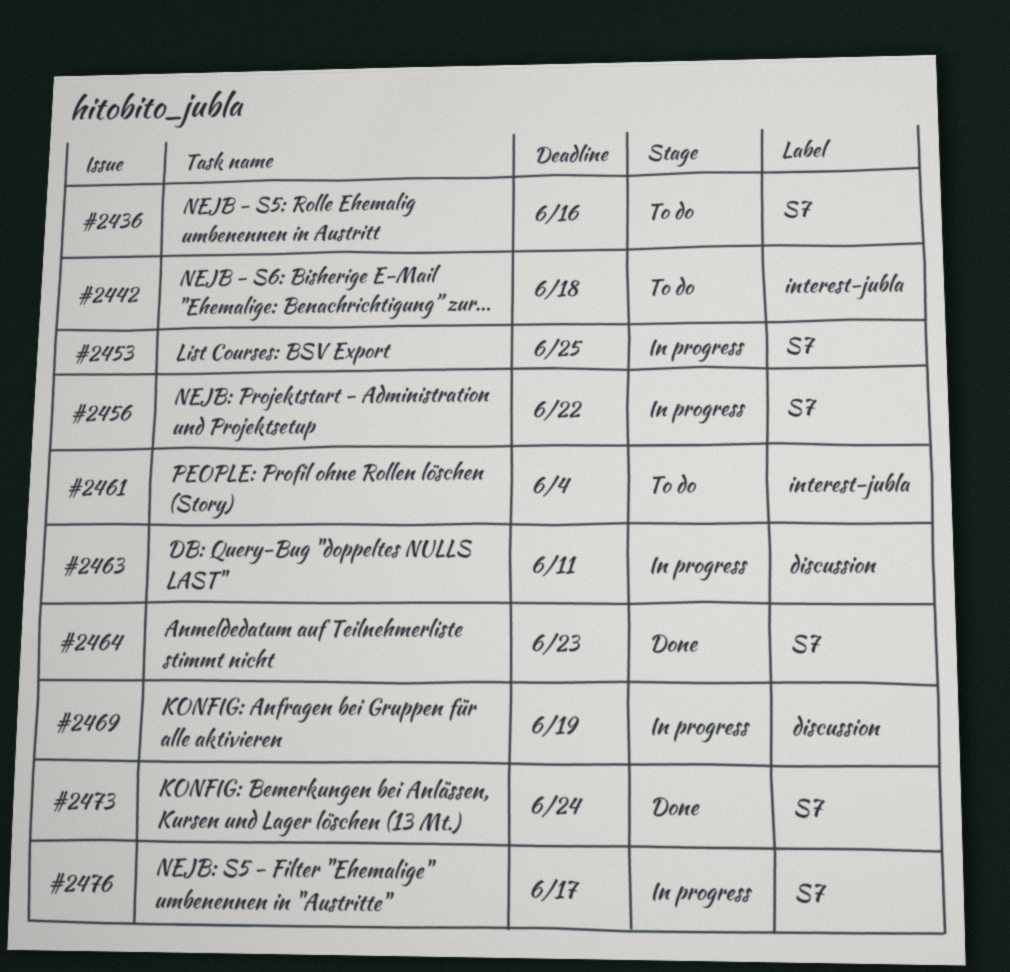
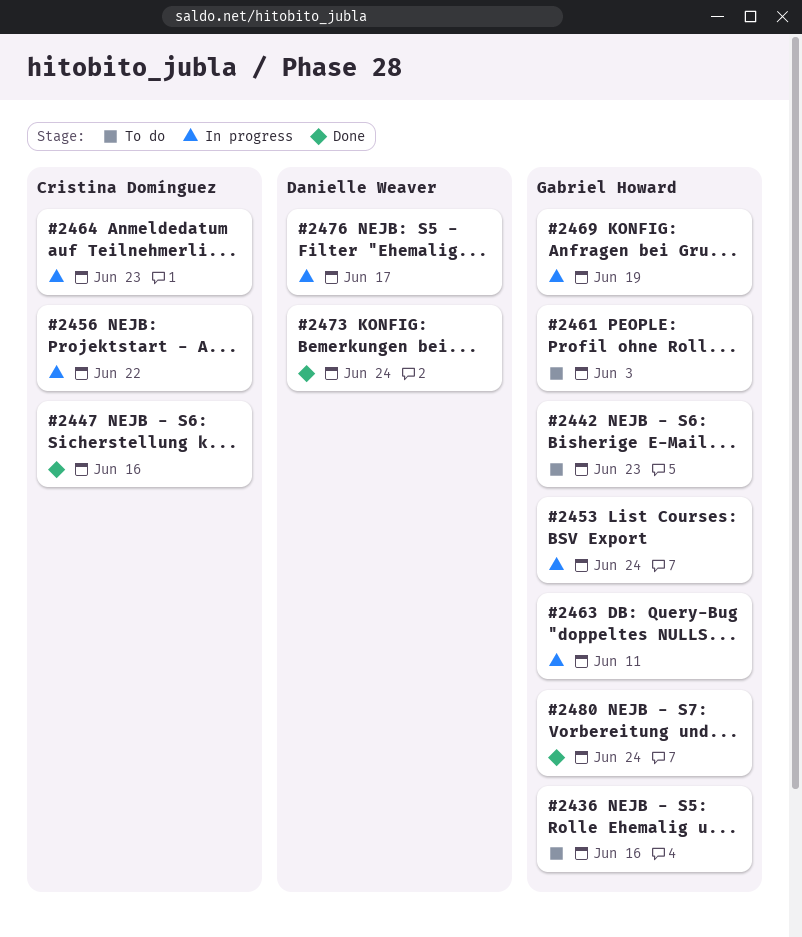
#2442, due: Jun 18 -> Jun 23
#2447: none -> present
#2453, due: Jun 25 -> Jun 24
#2461, due: Jun 4 -> Jun 3
#2464, status: Done -> In progress
#2480: none -> present

